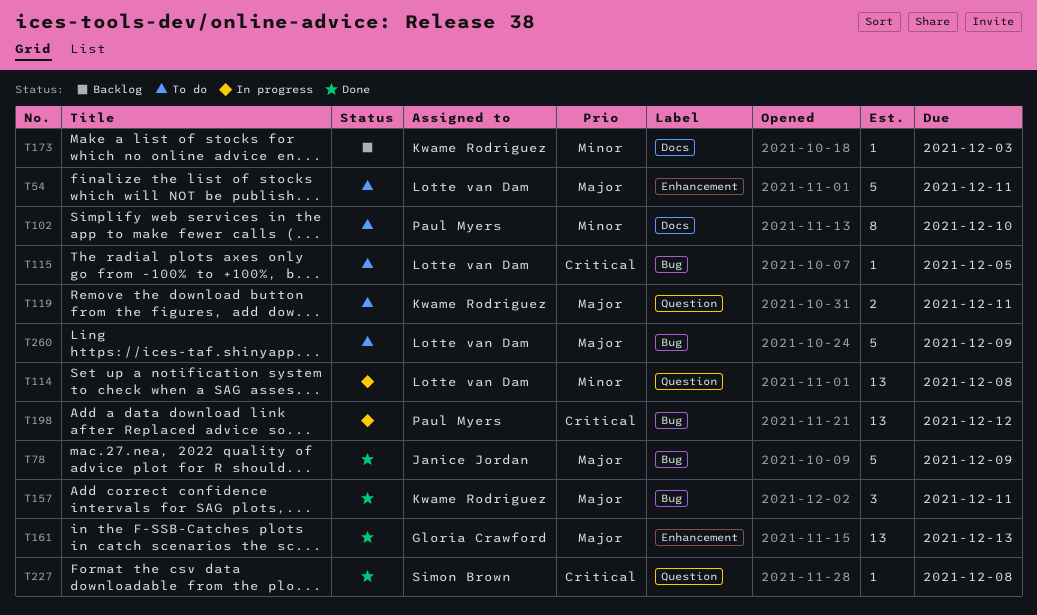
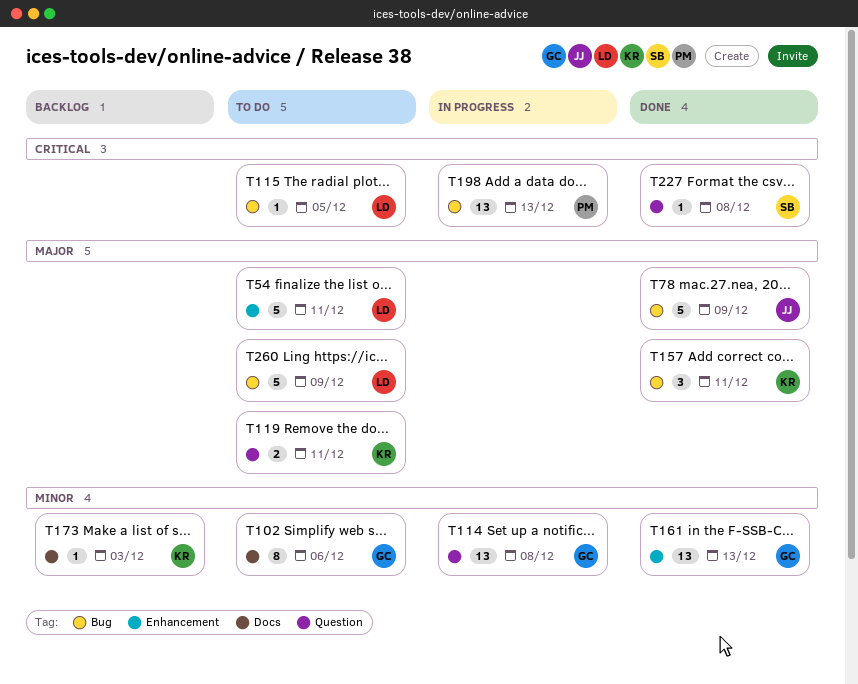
T102, owner: Paul Myers -> Gloria Crawford
T102, due: Dec 10 -> Dec 6
T114, owner: Lotte van Dam -> Gloria Crawford
T161, priority: Major -> Minor
T198, due: Dec 12 -> Dec 13

